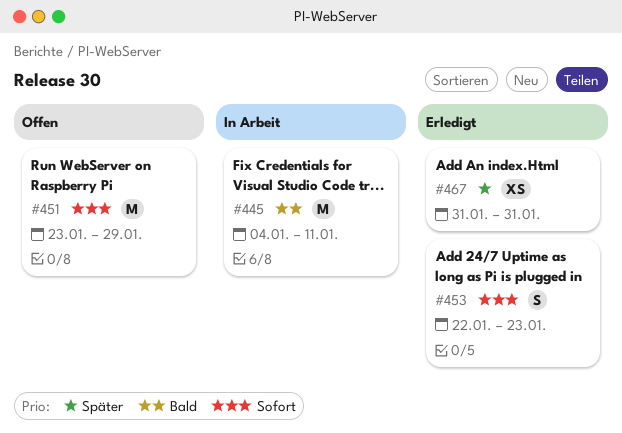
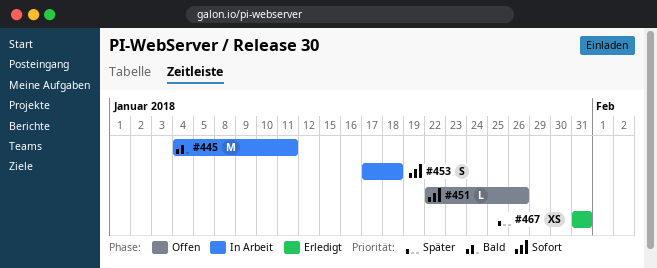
#451, estimate: M -> L
#451, start: Jan 23 -> Jan 22
#451, due: Jan 29 -> Jan 26
#453, status: Erledigt -> In Arbeit
#453, start: Jan 22 -> Jan 17
#453, due: Jan 23 -> Jan 18

